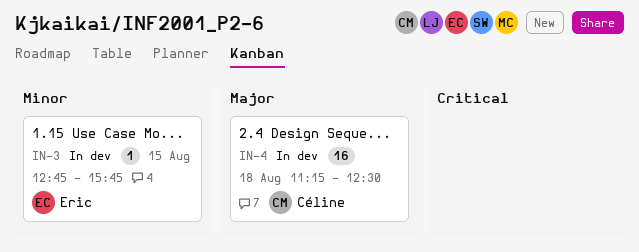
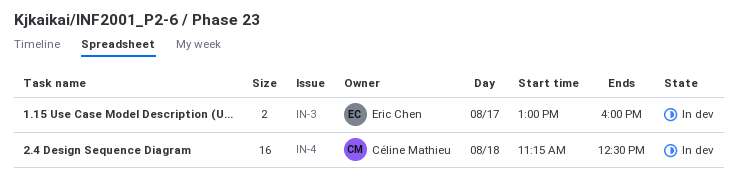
IN-3, estimate: 1 -> 2
IN-3, day: Aug 15 -> Aug 17
IN-3, begins: 12:45 -> 13:00
IN-3, ends: 15:45 -> 16:00

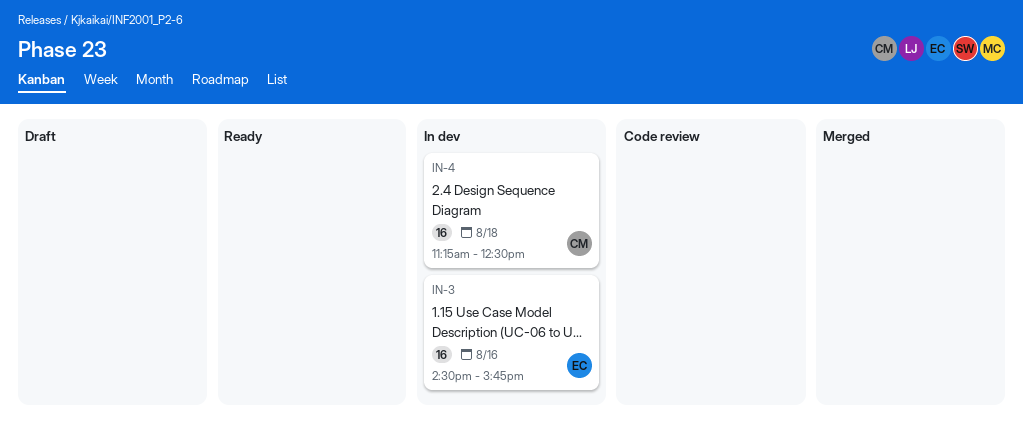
IN-3, estimate: 2 -> 16
IN-3, day: Aug 17 -> Aug 16
IN-3, begins: 13:00 -> 14:30
IN-3, ends: 16:00 -> 15:45

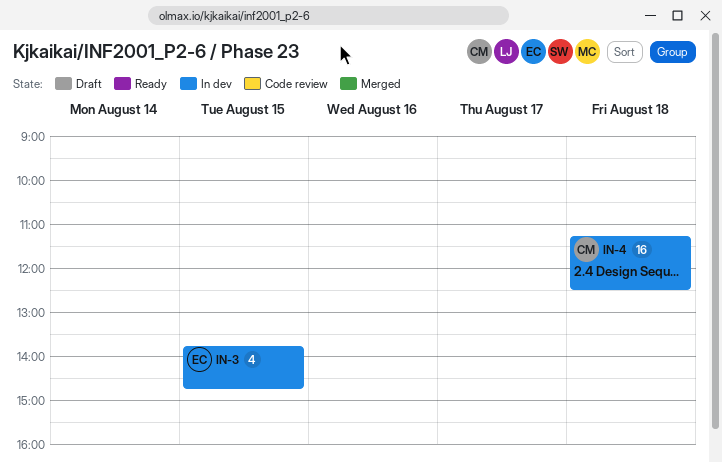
IN-3, estimate: 16 -> 4
IN-3, day: Aug 16 -> Aug 15
IN-3, begins: 14:30 -> 13:45
IN-3, ends: 15:45 -> 14:45

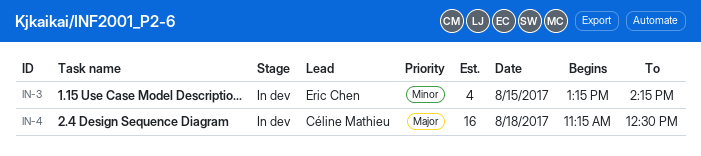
IN-3, begins: 13:45 -> 13:15
IN-3, ends: 14:45 -> 14:15

